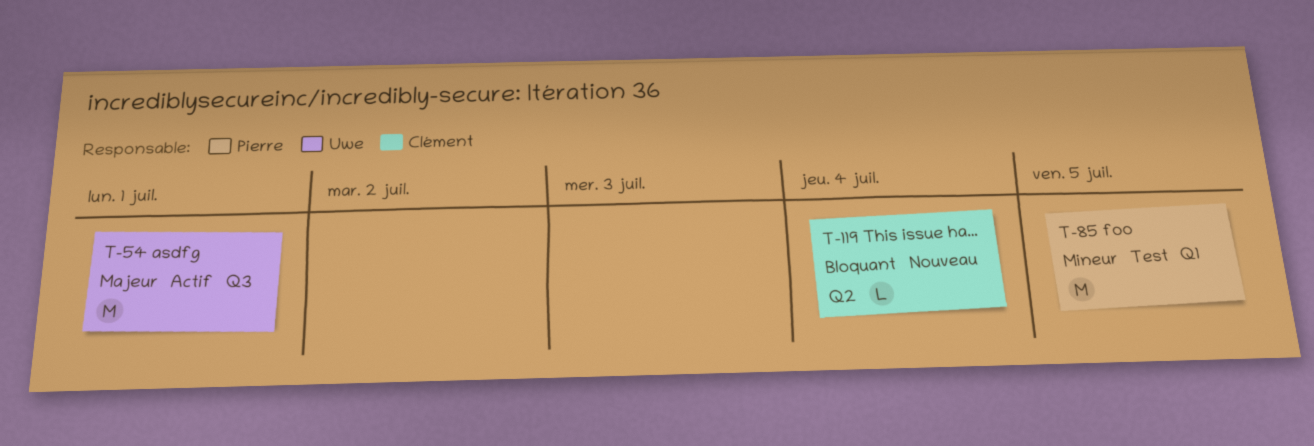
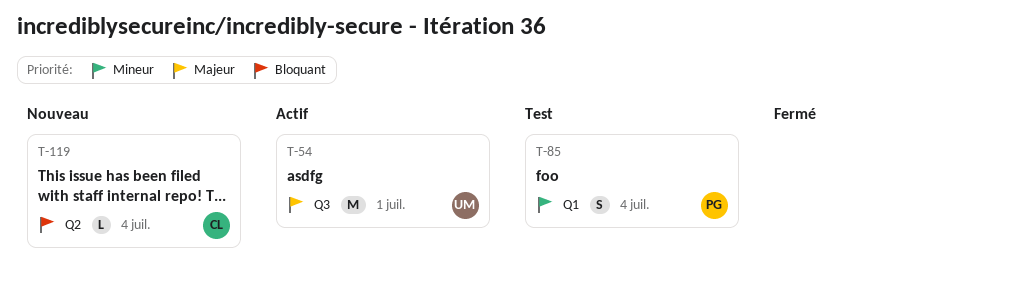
T-85, estimate: M -> S
T-85, due: Jul 5 -> Jul 4

